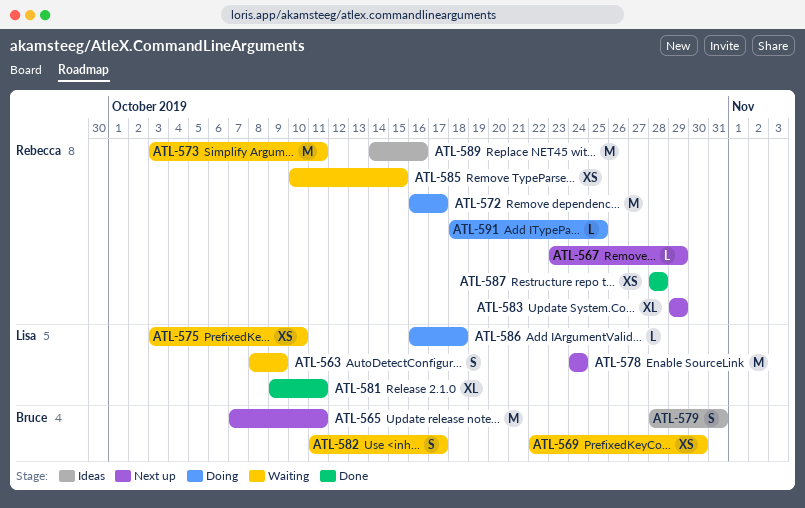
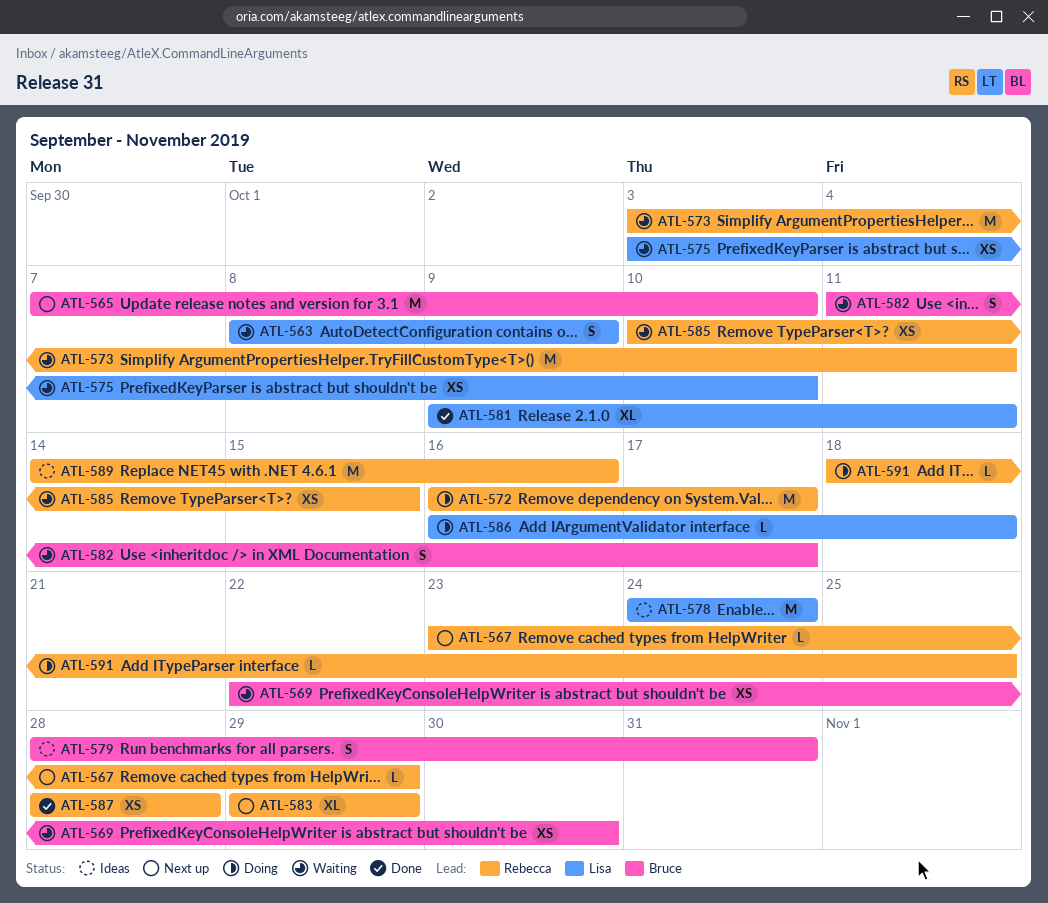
ATL-565, due: Oct 11 -> Oct 10
ATL-578, status: Next up -> Ideas

